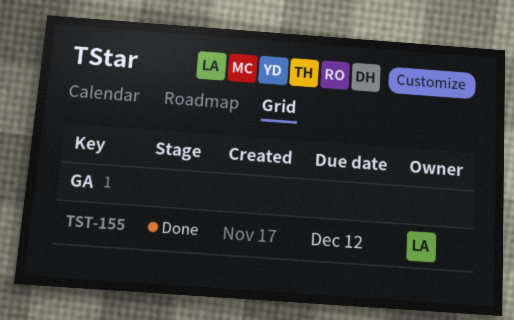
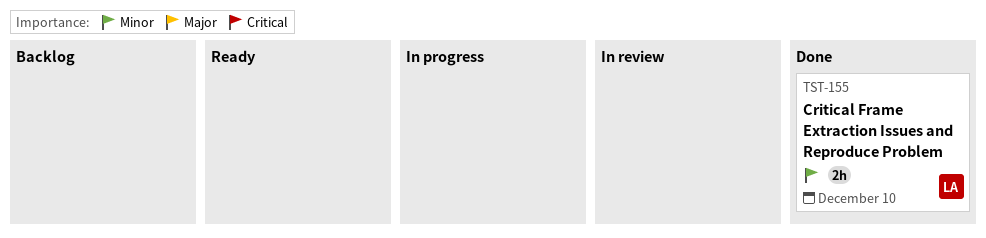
TST-155, due: Dec 12 -> Dec 10

